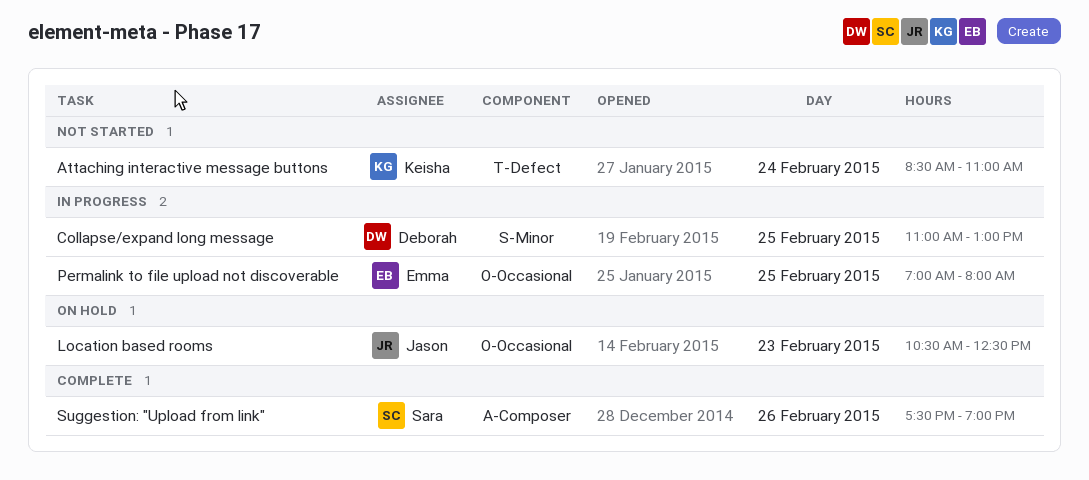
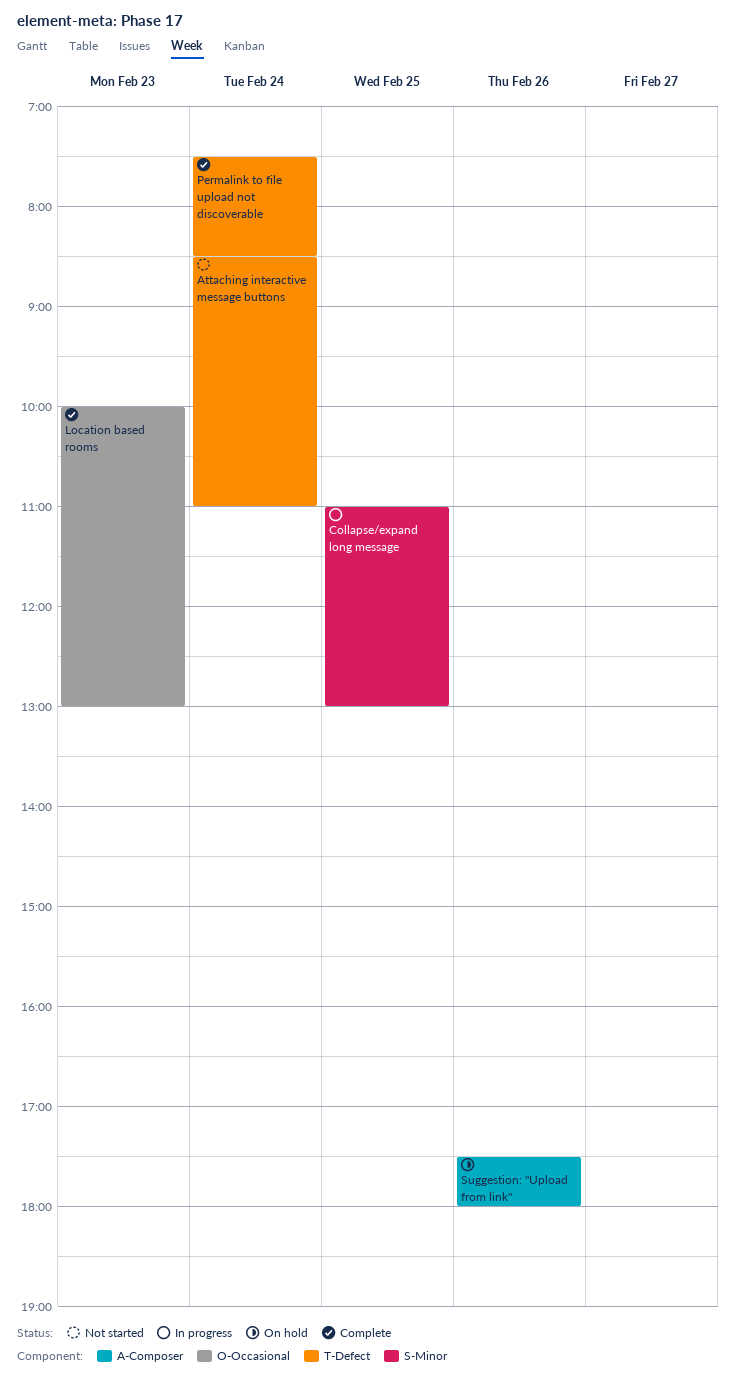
Location based rooms, status: On hold -> Complete
Location based rooms, begins: 10:30 -> 10:00
Location based rooms, ends: 12:30 -> 13:00
Permalink to file upload not discoverable, status: In progress -> Complete
Permalink to file upload not discoverable, label: O-Occasional -> T-Defect
Permalink to file upload not discoverable, day: Feb 25 -> Feb 24
Permalink to file upload not discoverable, begins: 07:00 -> 07:30
Permalink to file upload not discoverable, ends: 08:00 -> 08:30
Suggestion: "Upload from link", status: Complete -> On hold
Suggestion: "Upload from link", ends: 19:00 -> 18:00

